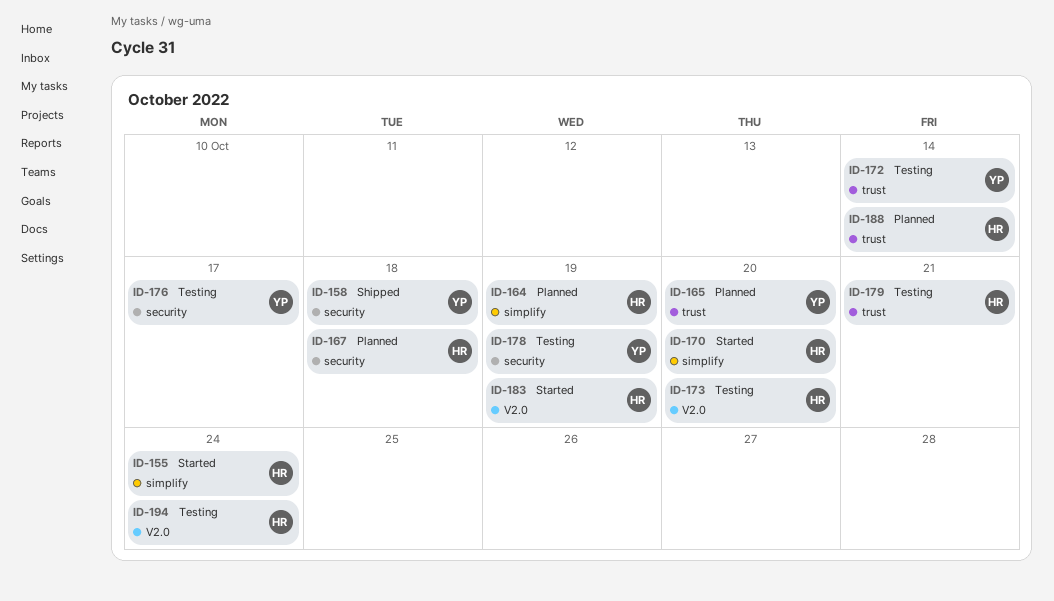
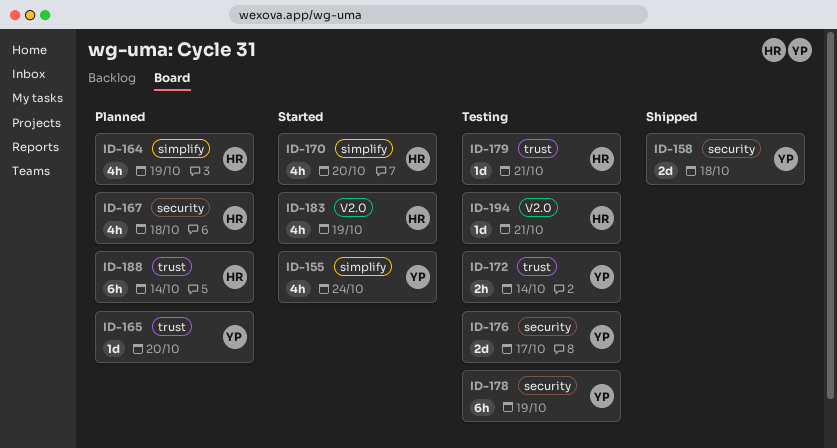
ID-155, owner: HR -> YP
ID-173: present -> none
ID-194, due: Oct 24 -> Oct 21

